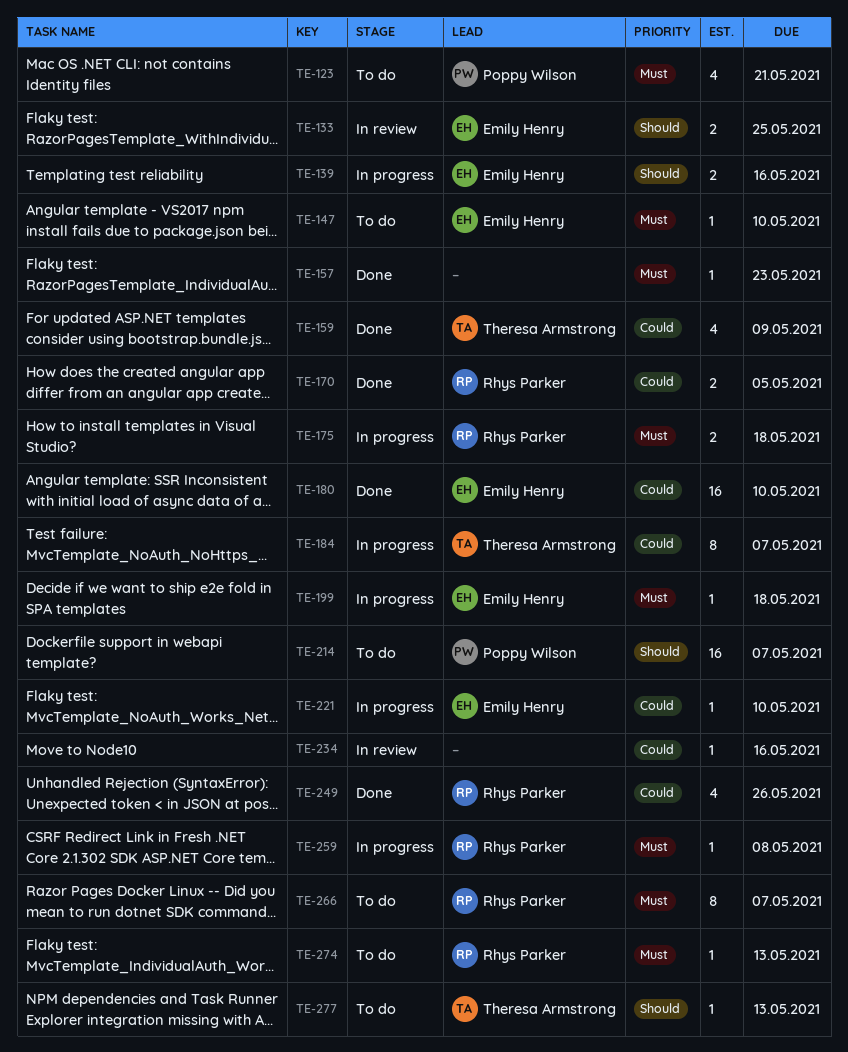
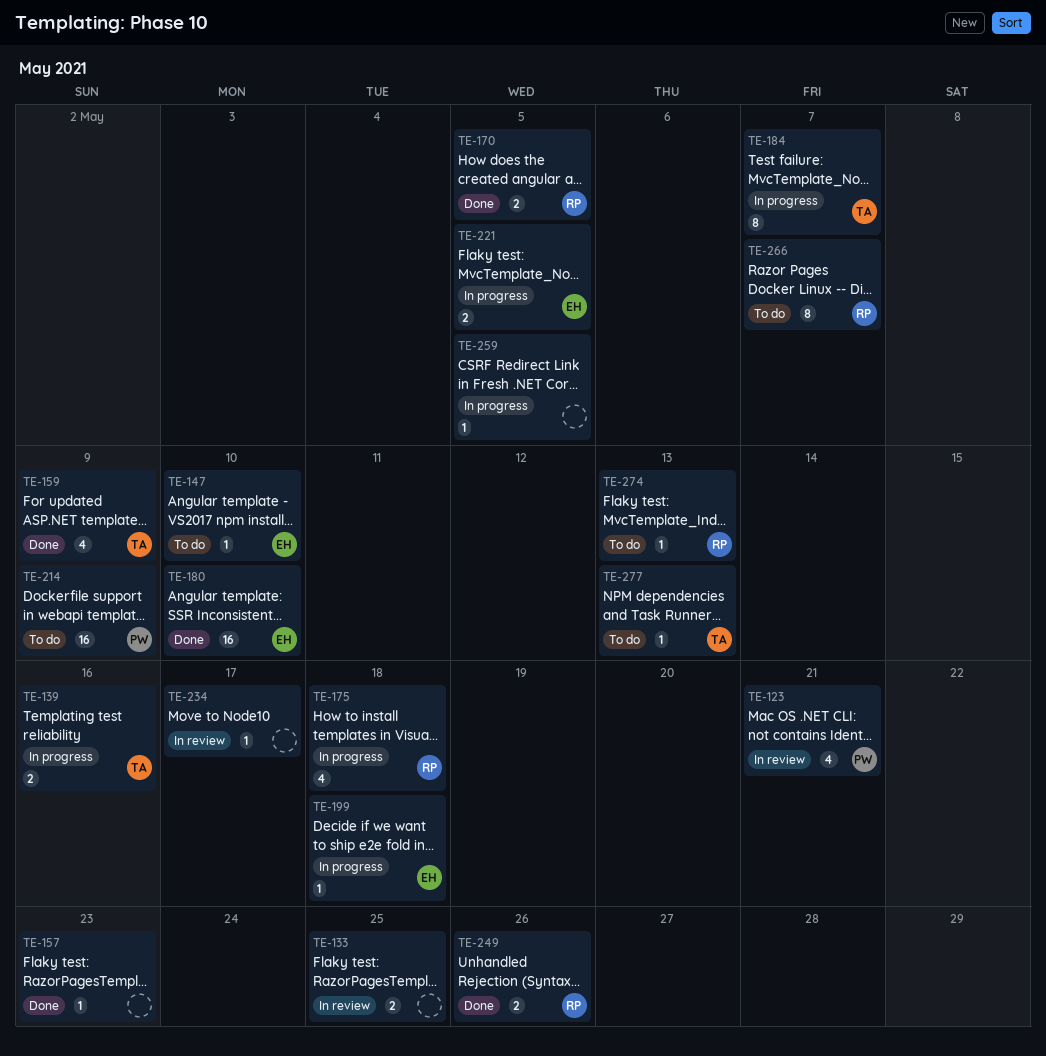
TE-123, status: To do -> In review
TE-133, owner: Emily Henry -> none
TE-139, owner: Emily Henry -> Theresa Armstrong
TE-175, estimate: 2 -> 4
TE-214, due: May 7 -> May 9
TE-221, estimate: 1 -> 2
TE-221, due: May 10 -> May 5
TE-234, due: May 16 -> May 17
TE-249, estimate: 4 -> 2
TE-259, owner: Rhys Parker -> none
TE-259, due: May 8 -> May 5

